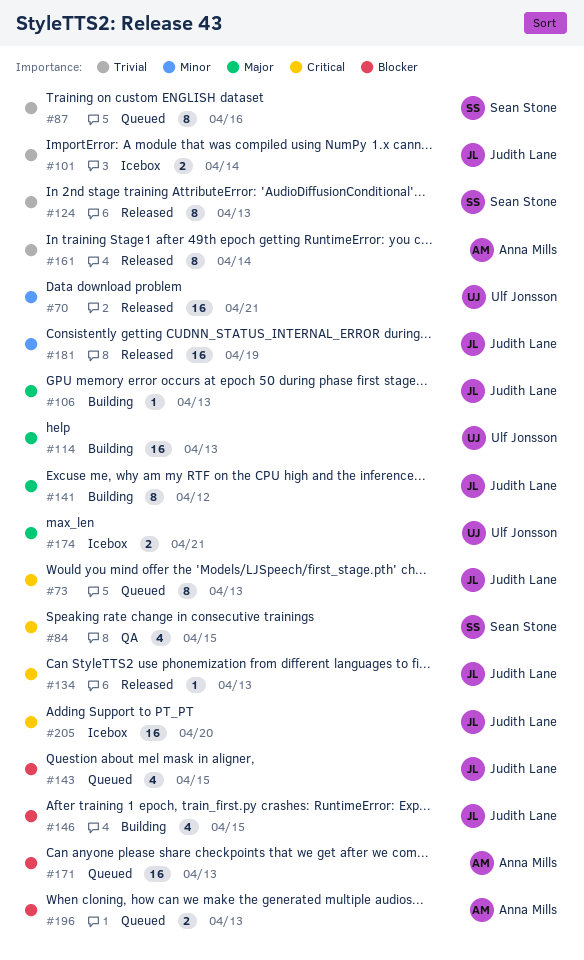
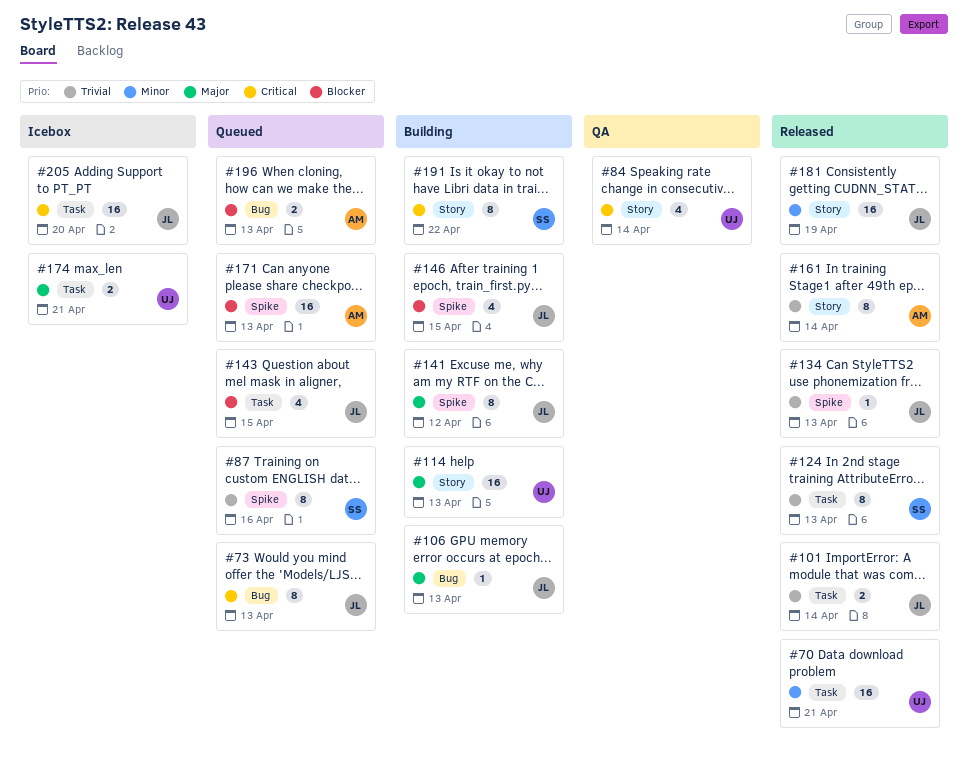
#84, owner: Sean Stone -> Ulf Jonsson
#84, due: Apr 15 -> Apr 14
#101, status: Icebox -> Released
#134, priority: Critical -> Trivial
#191: none -> present

